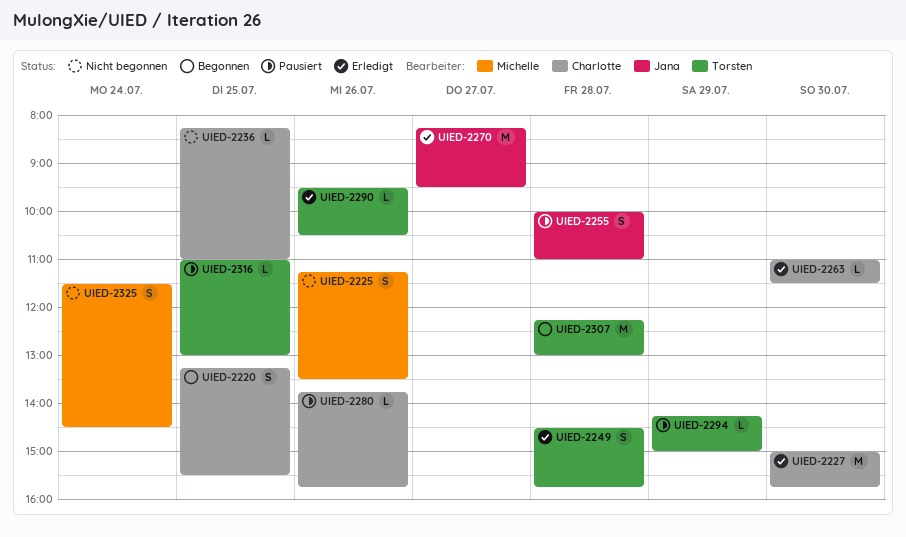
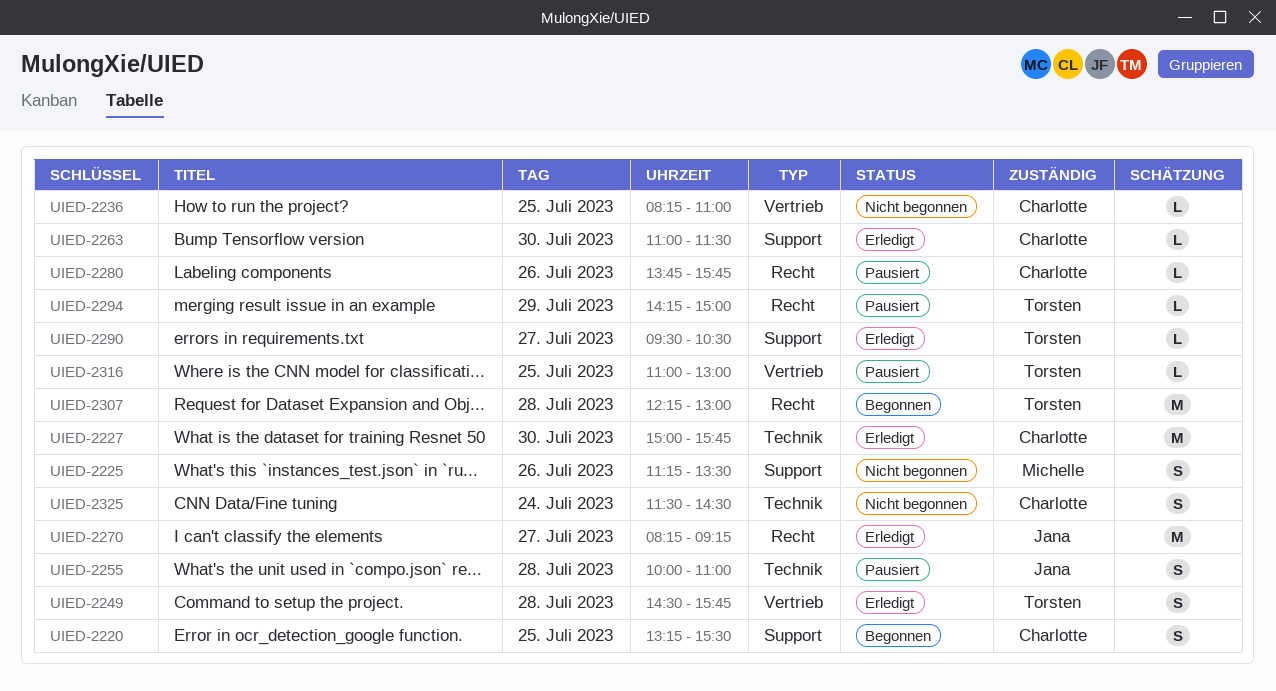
UIED-2270, ends: 09:30 -> 09:15
UIED-2290, day: Jul 26 -> Jul 27
UIED-2325, owner: Michelle -> Charlotte

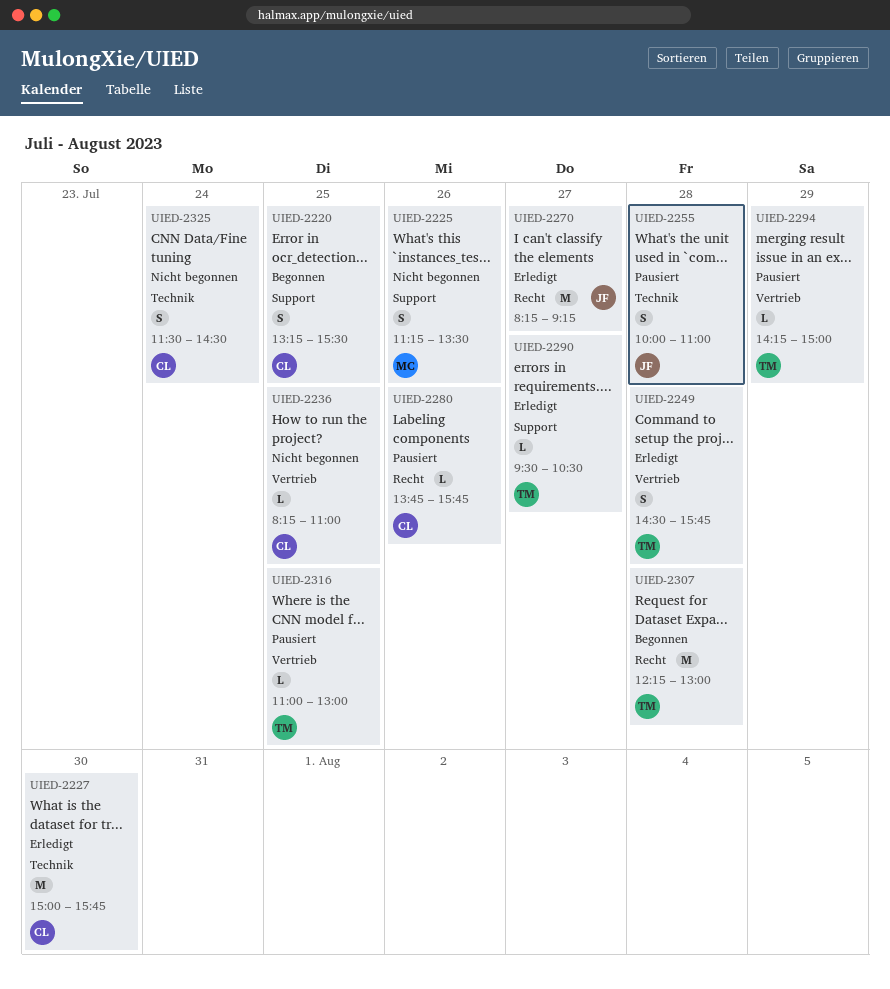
UIED-2263: present -> none
UIED-2294, label: Recht -> Vertrieb

